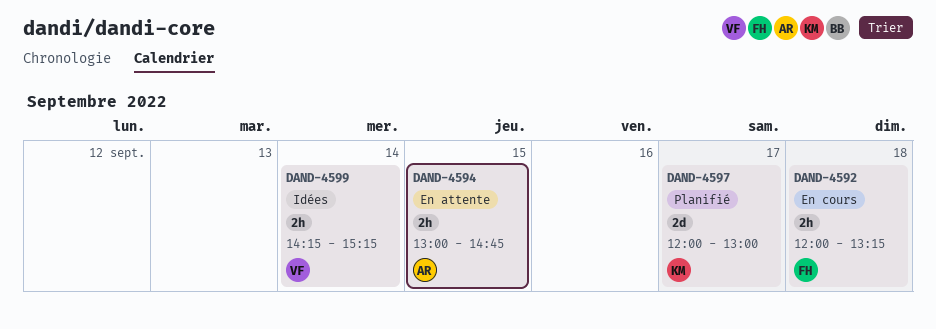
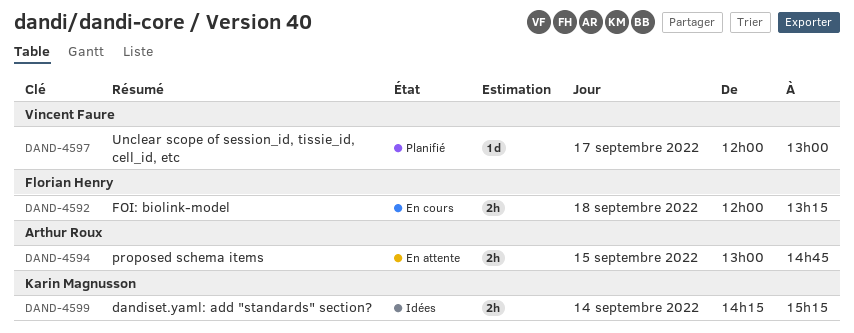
DAND-4597, owner: Karin Magnusson -> Vincent Faure
DAND-4597, estimate: 2d -> 1d
DAND-4599, owner: Vincent Faure -> Karin Magnusson

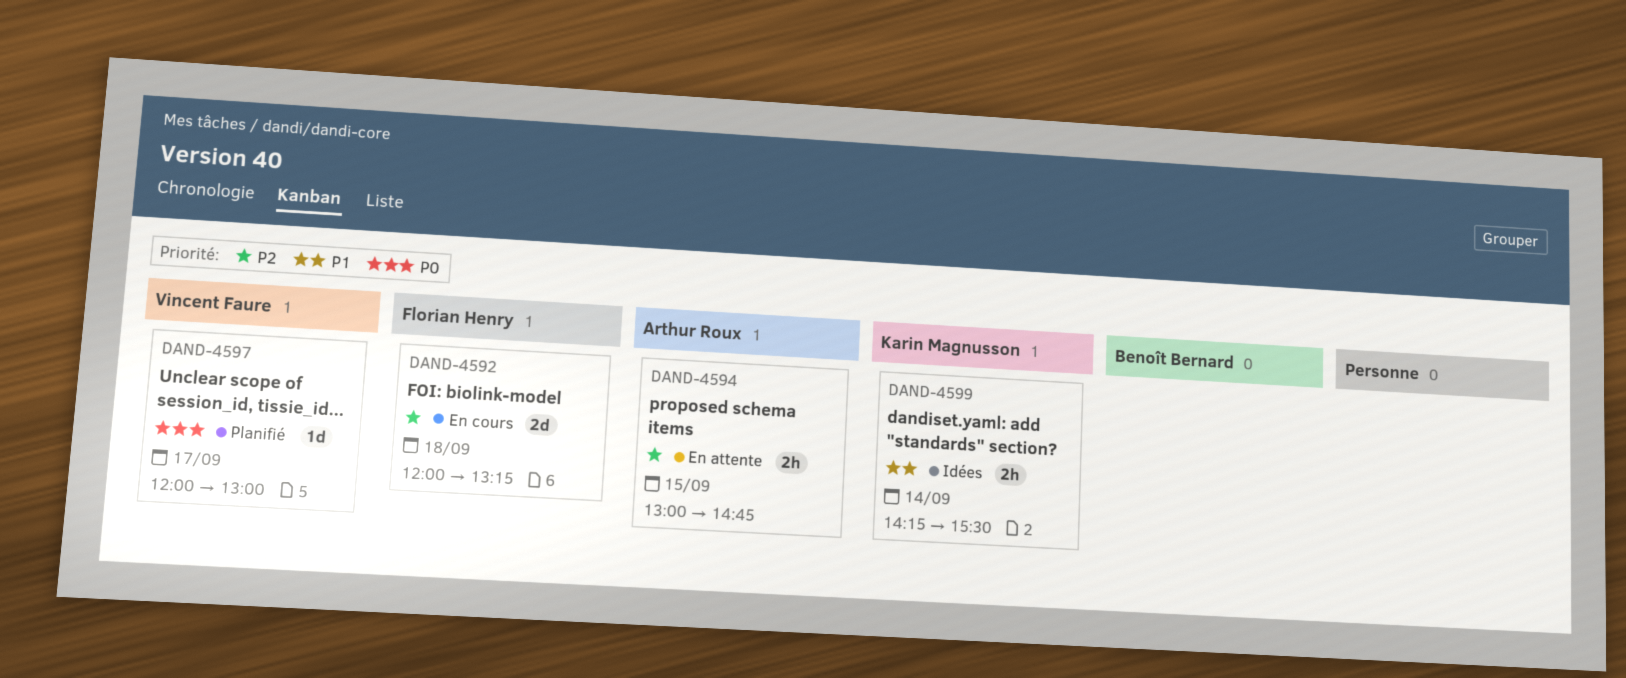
DAND-4592, estimate: 2h -> 2d
DAND-4599, ends: 15:15 -> 15:30

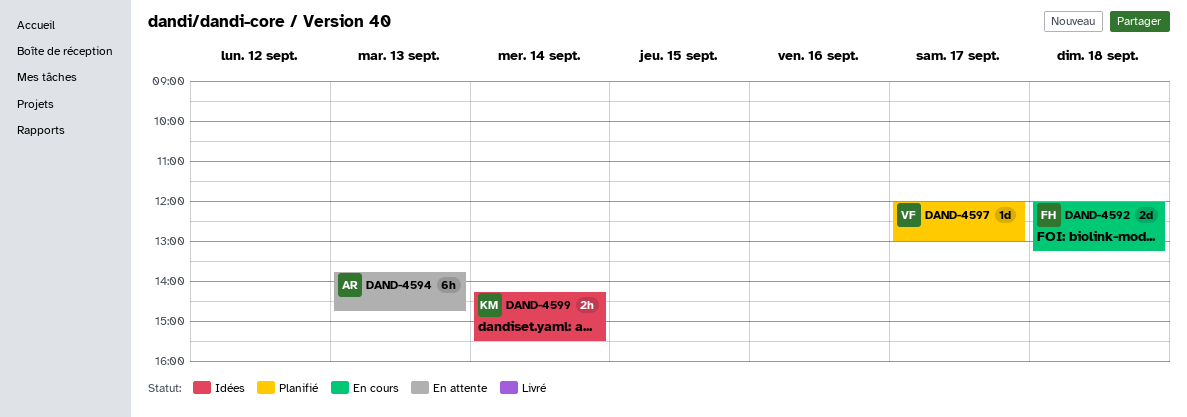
DAND-4594, estimate: 2h -> 6h
DAND-4594, day: Sep 15 -> Sep 13
DAND-4594, begins: 13:00 -> 13:45

